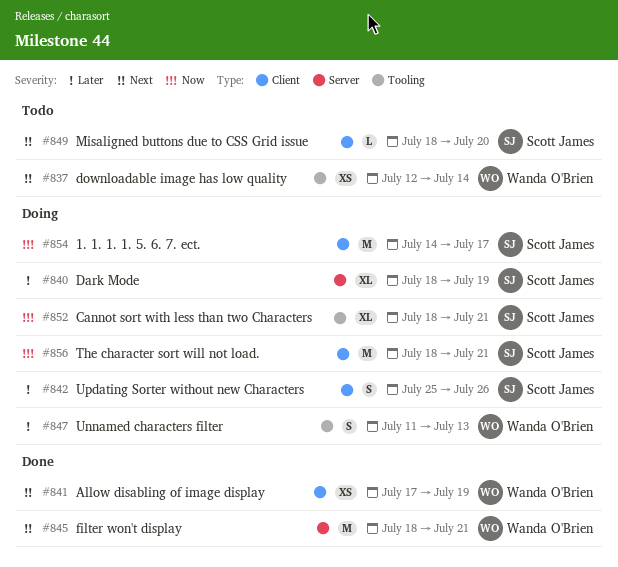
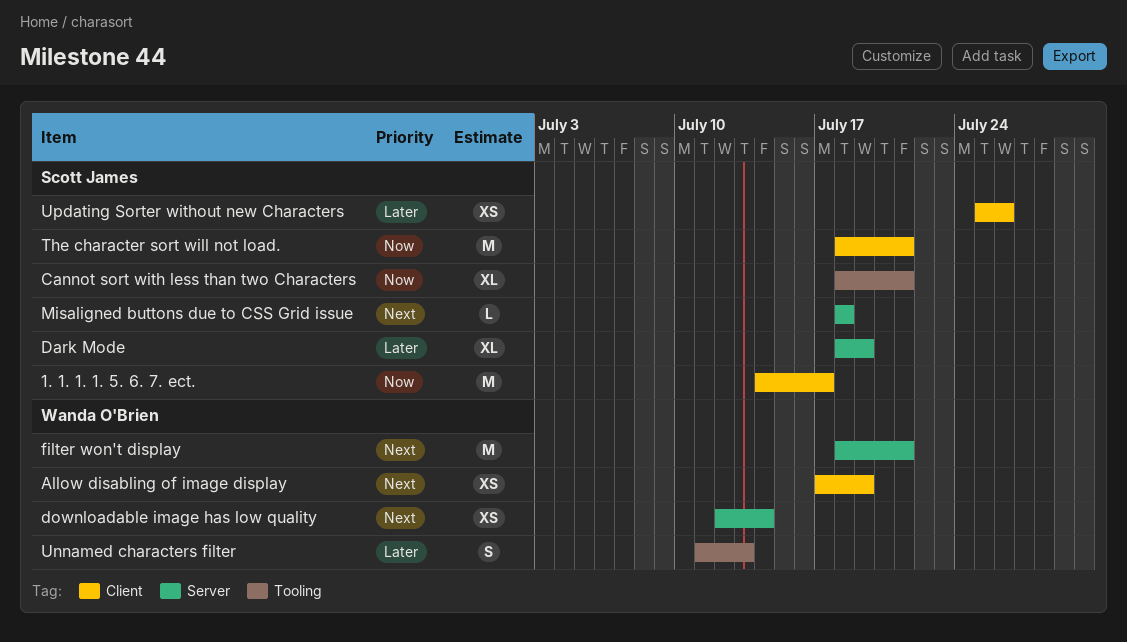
downloadable image has low quality, label: Tooling -> Server
Misaligned buttons due to CSS Grid issue, label: Client -> Server
Misaligned buttons due to CSS Grid issue, due: Jul 20 -> Jul 18
Updating Sorter without new Characters, estimate: S -> XS

